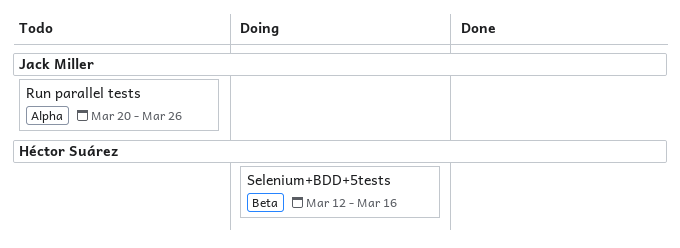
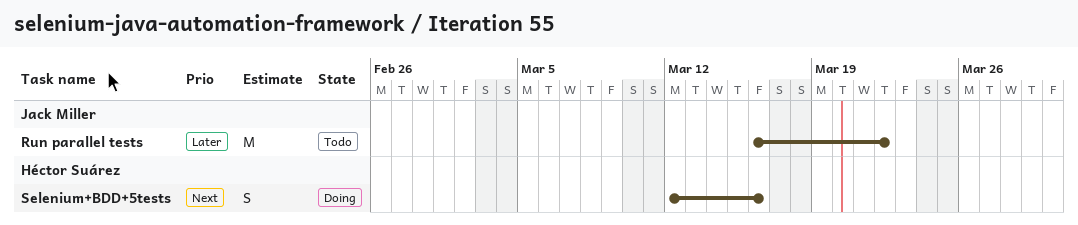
Run parallel tests, start: Mar 20 -> Mar 16
Run parallel tests, due: Mar 26 -> Mar 22

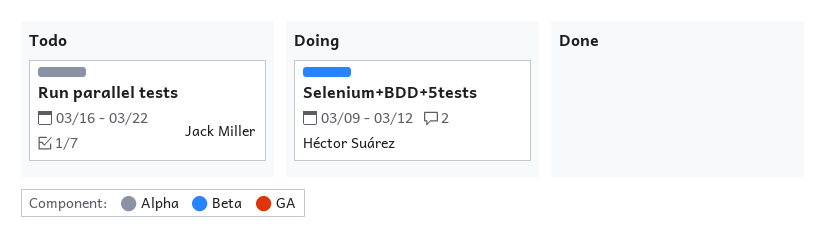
Selenium+BDD+5tests, start: Mar 12 -> Mar 9
Selenium+BDD+5tests, due: Mar 16 -> Mar 12

